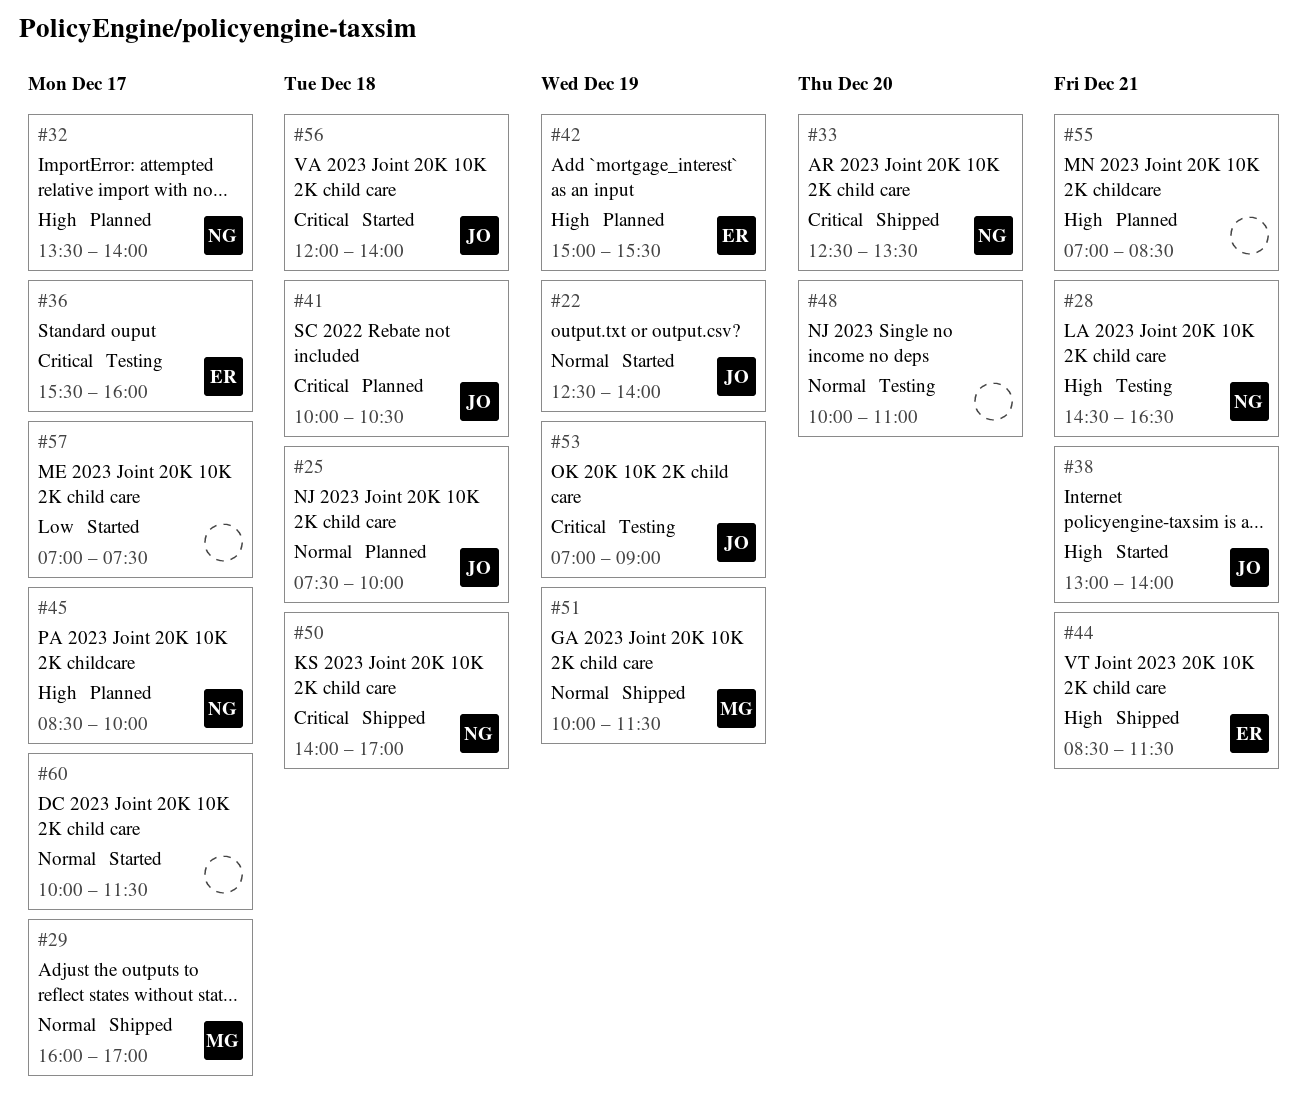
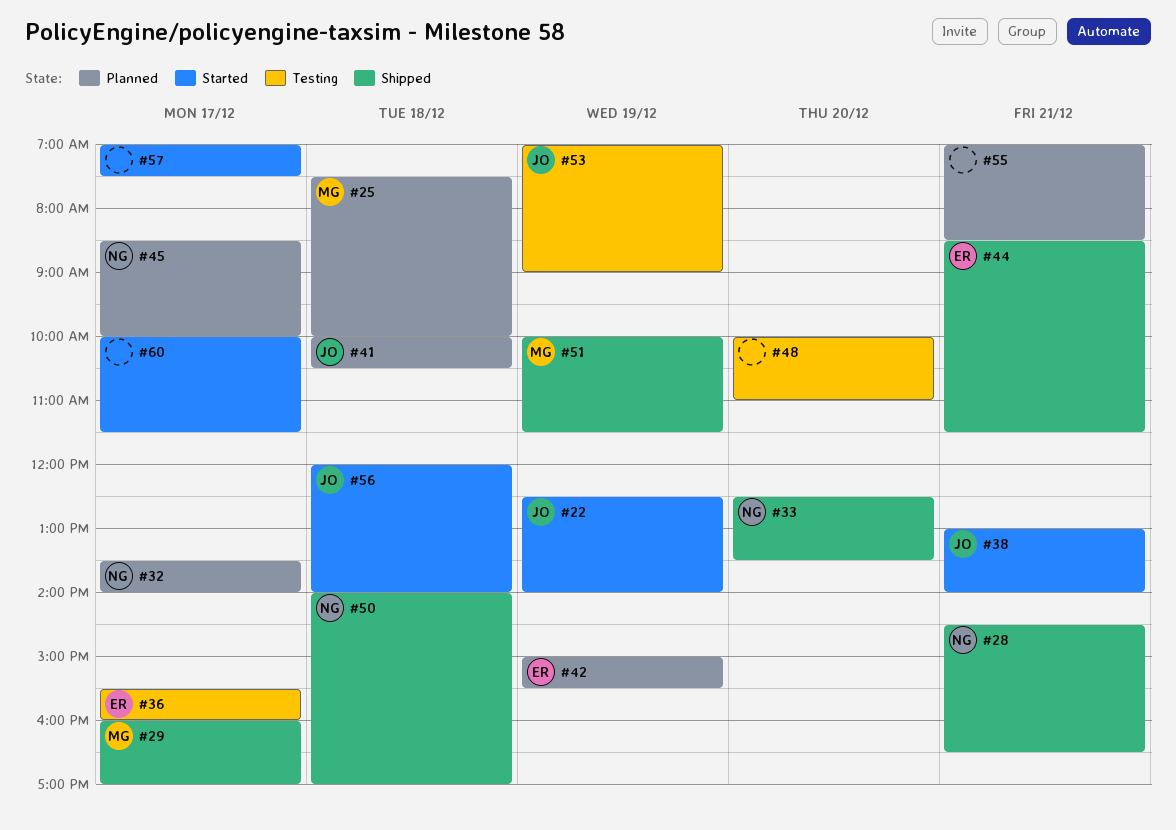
#25, owner: JO -> MG
#28, status: Testing -> Shipped

